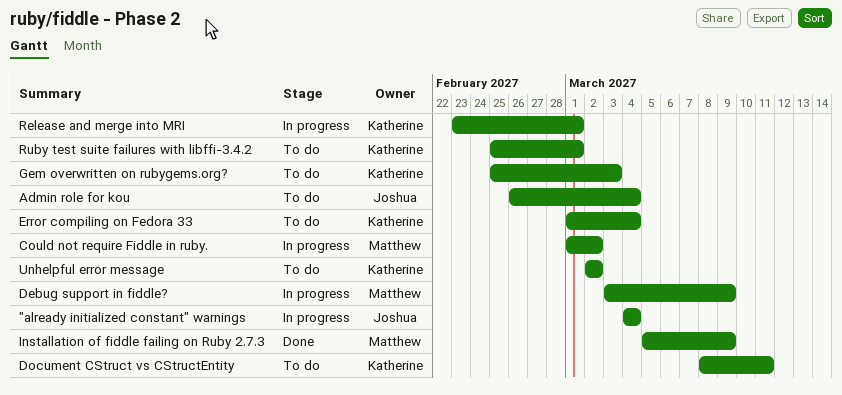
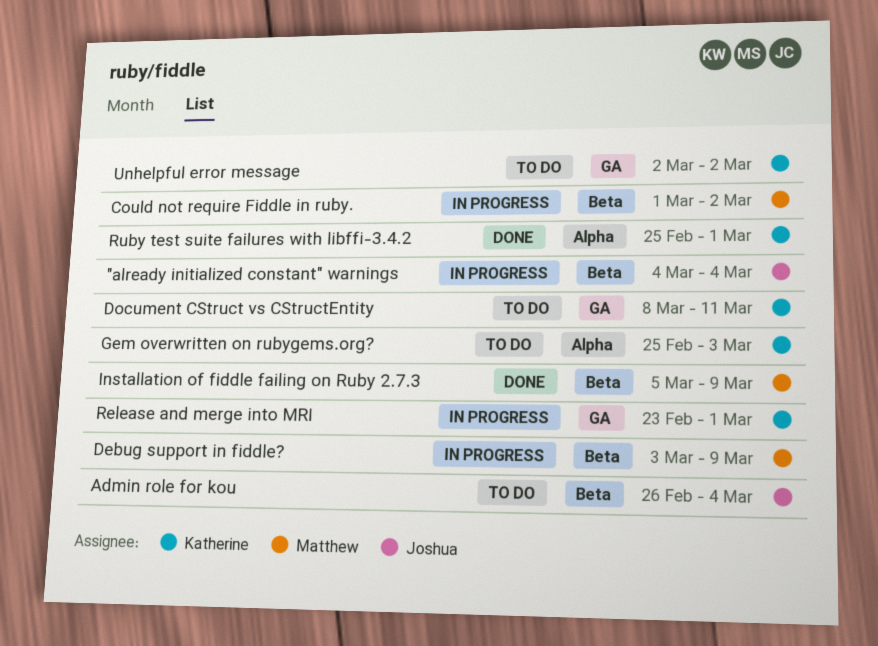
Error compiling on Fedora 33: present -> none
Ruby test suite failures with libffi-3.4.2, status: To do -> Done

